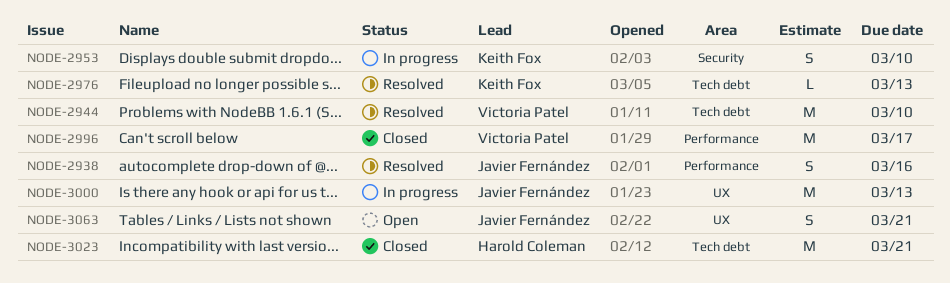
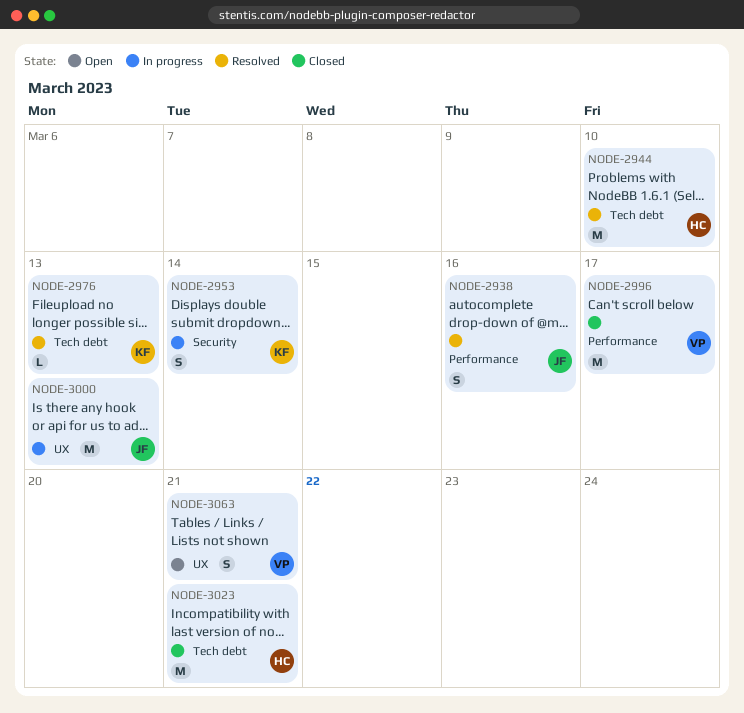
NODE-2944, owner: Victoria Patel -> Harold Coleman
NODE-2953, due: Mar 10 -> Mar 14
NODE-3063, owner: Javier Fernández -> Victoria Patel

